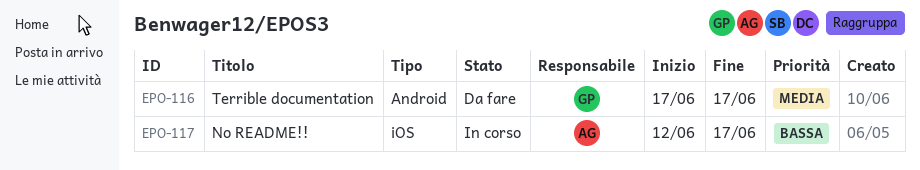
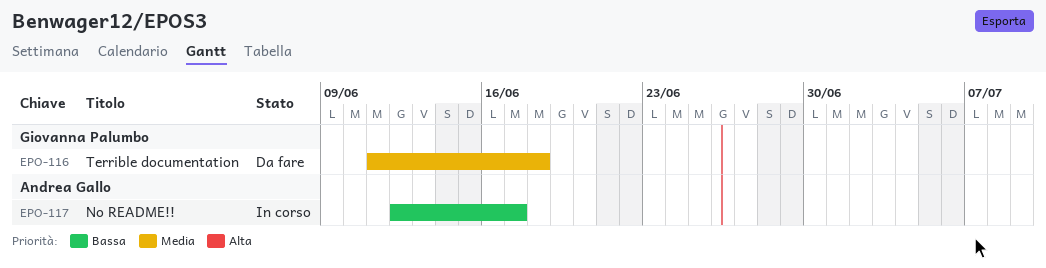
EPO-116, start: Jun 17 -> Jun 11
EPO-116, due: Jun 17 -> Jun 18

